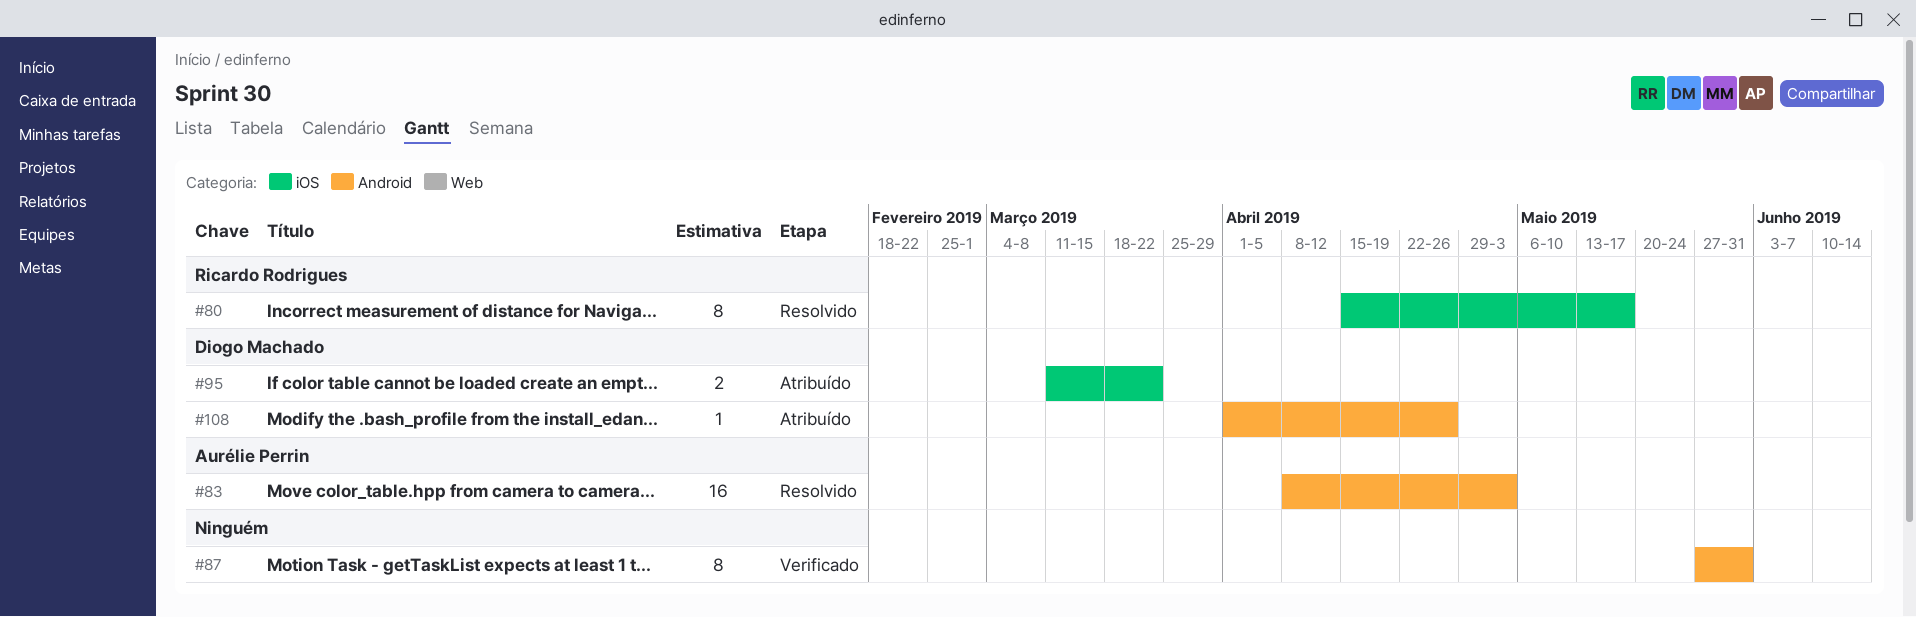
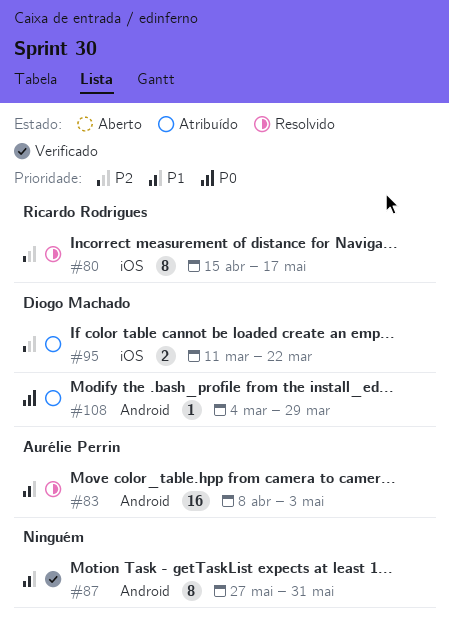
#108, start: Apr 1 -> Mar 4
#108, due: Apr 26 -> Mar 29

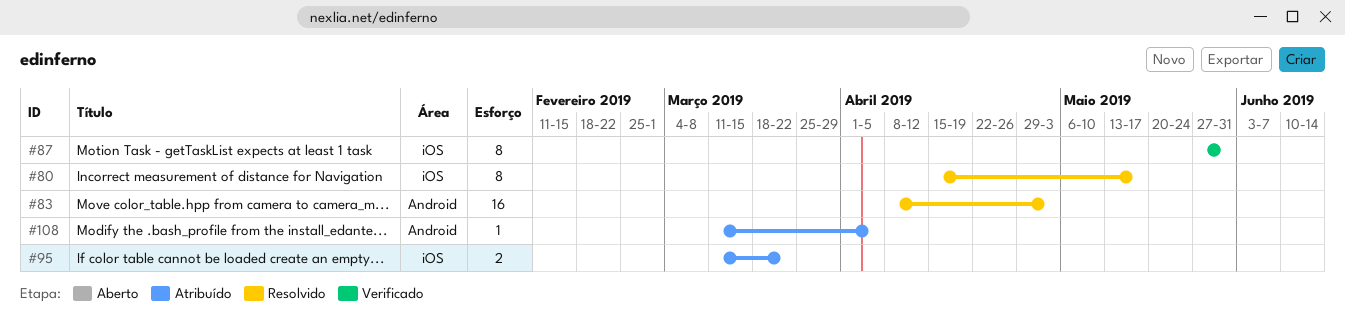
#87, label: Android -> iOS
#108, start: Mar 4 -> Mar 11
#108, due: Mar 29 -> Apr 5

